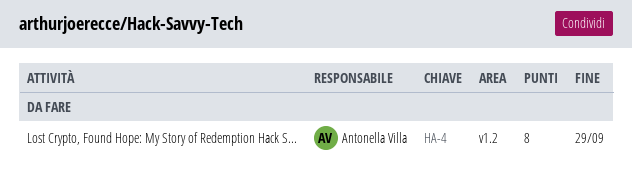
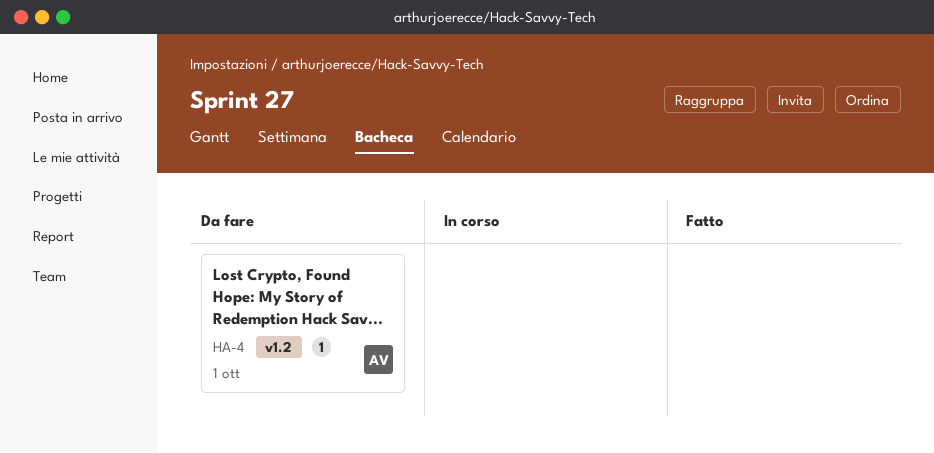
HA-4, estimate: 8 -> 1
HA-4, due: Sep 29 -> Oct 1

